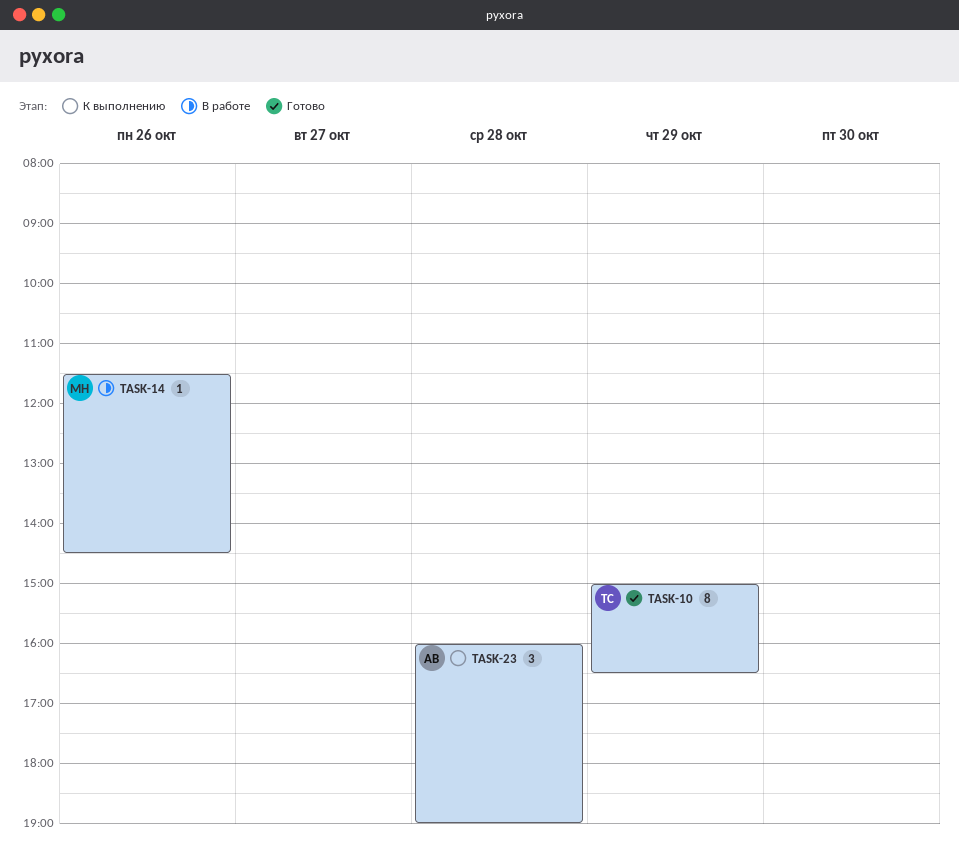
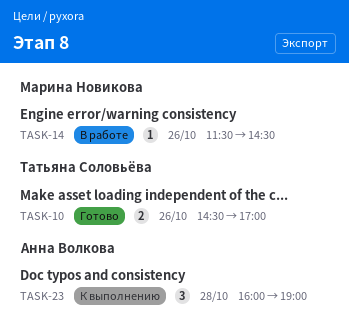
TASK-10, estimate: 8 -> 2
TASK-10, day: Oct 29 -> Oct 26
TASK-10, begins: 15:00 -> 14:30
TASK-10, ends: 16:30 -> 17:00

